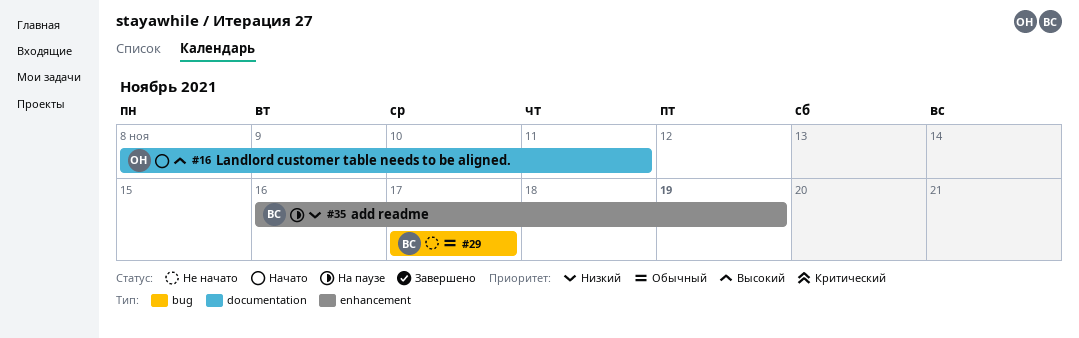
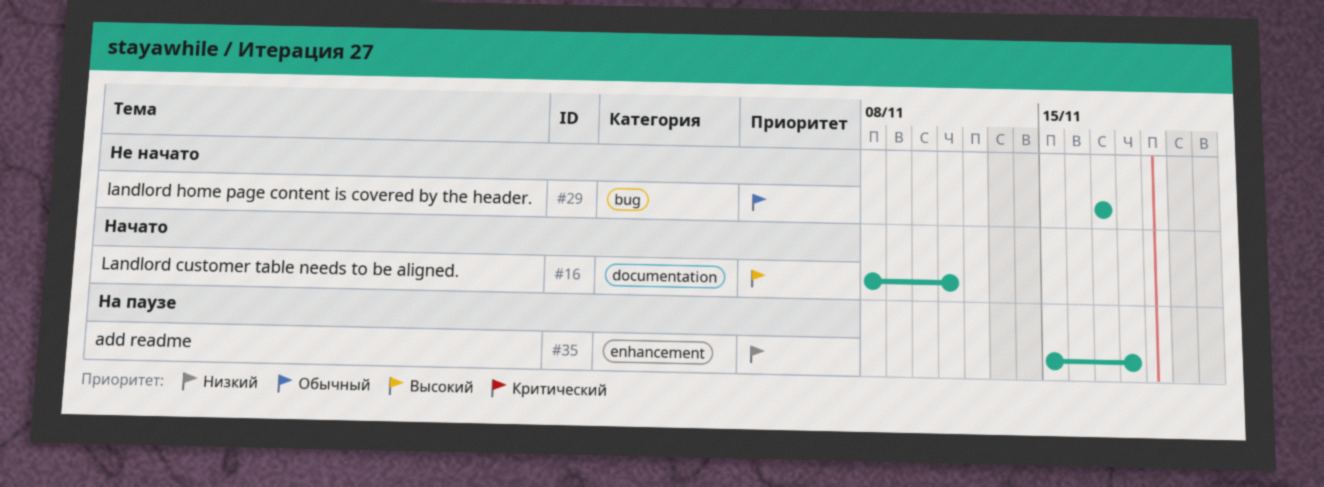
#35, start: Nov 16 -> Nov 15
#35, due: Nov 19 -> Nov 18

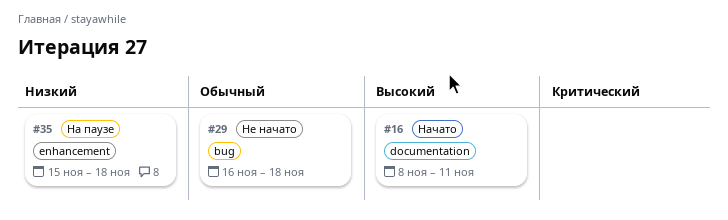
#29, start: Nov 17 -> Nov 16
#29, due: Nov 17 -> Nov 18

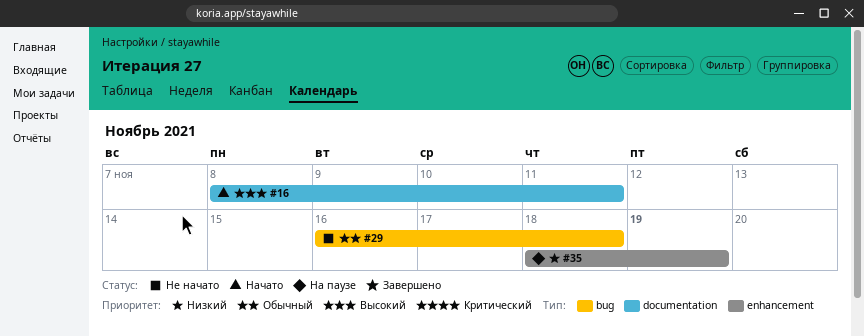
#35, start: Nov 15 -> Nov 18
#35, due: Nov 18 -> Nov 19

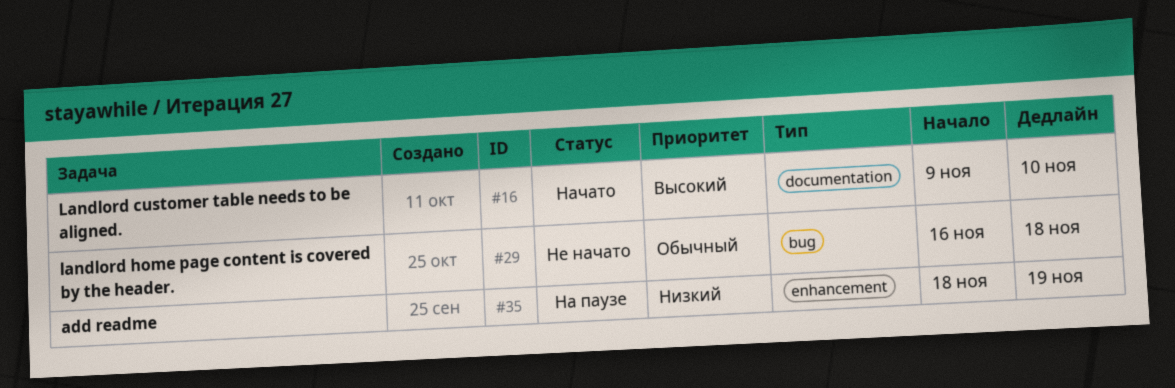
#16, start: Nov 8 -> Nov 9
#16, due: Nov 11 -> Nov 10

